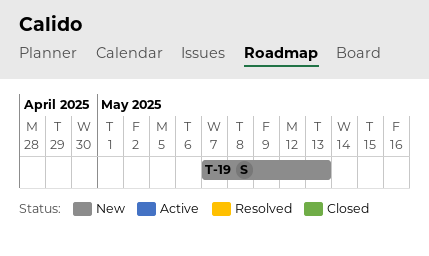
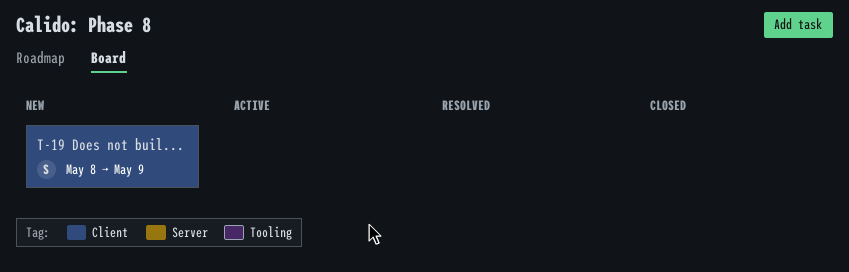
T-19, start: May 7 -> May 8
T-19, due: May 13 -> May 9

